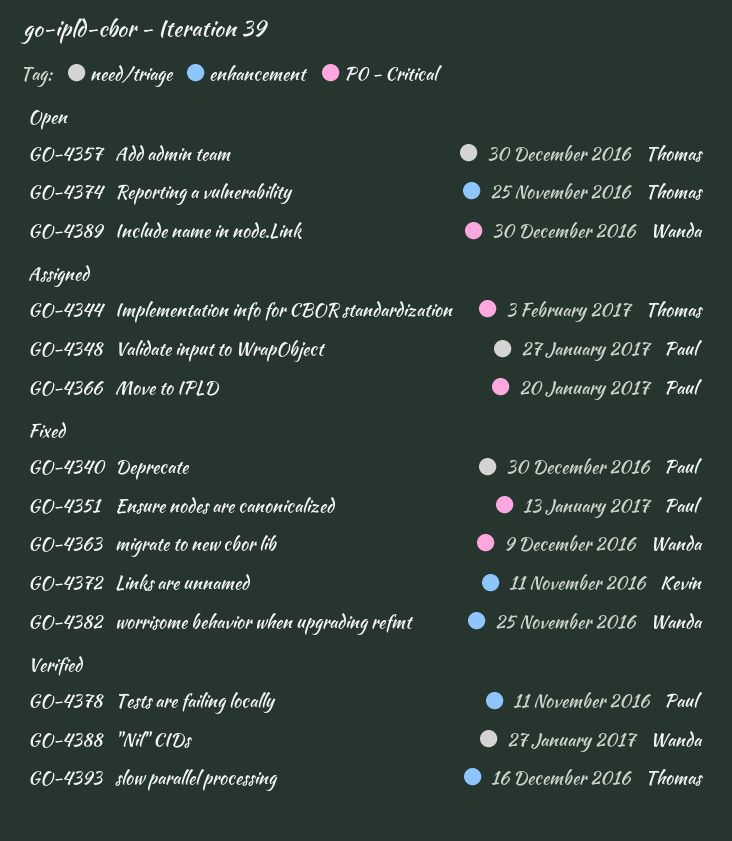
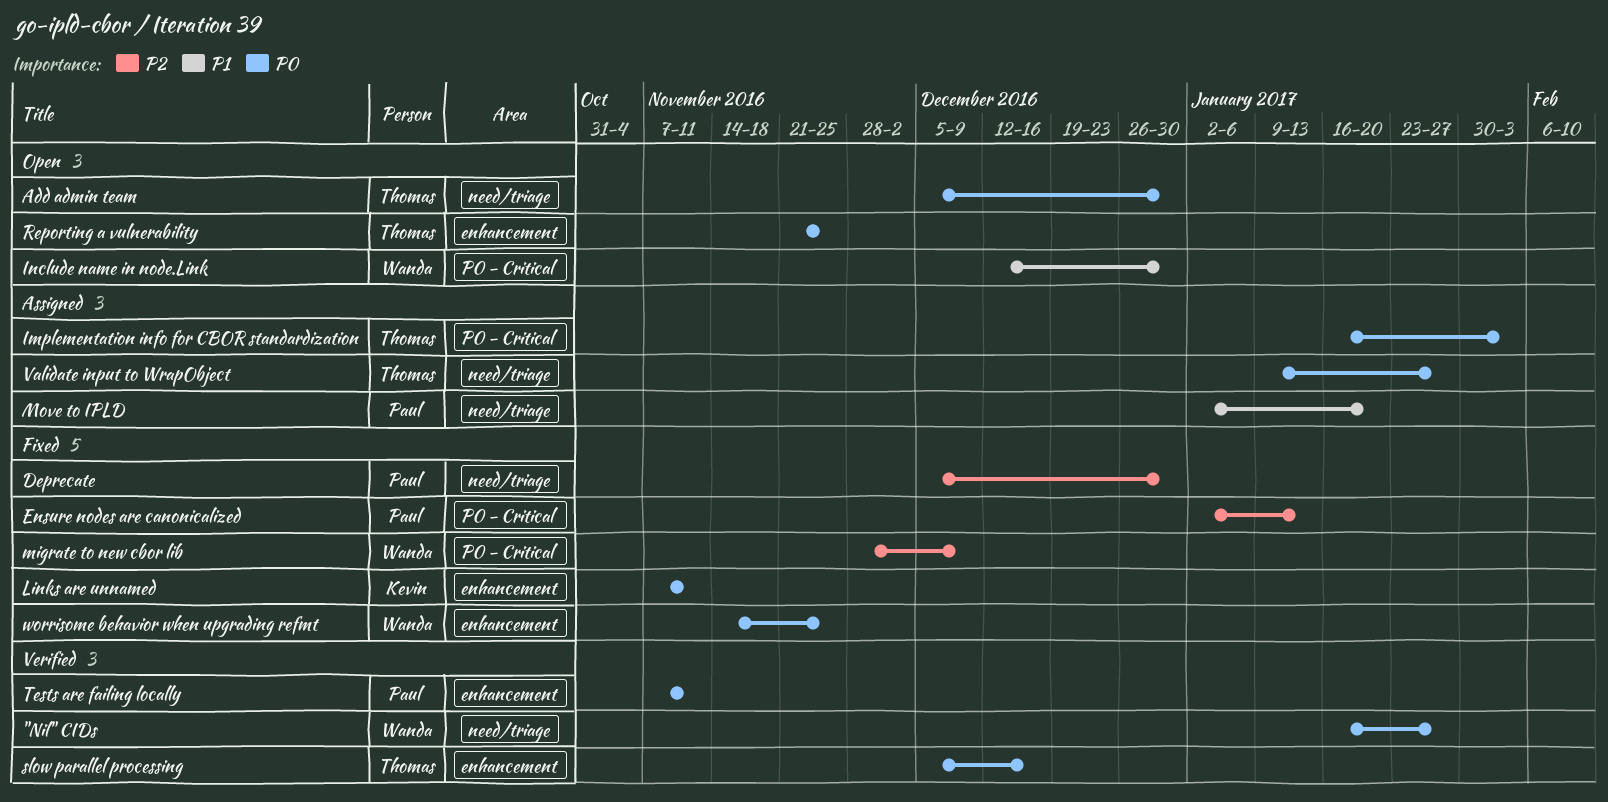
Move to IPLD, label: P0 - Critical -> need/triage
Validate input to WrapObject, owner: Paul -> Thomas

